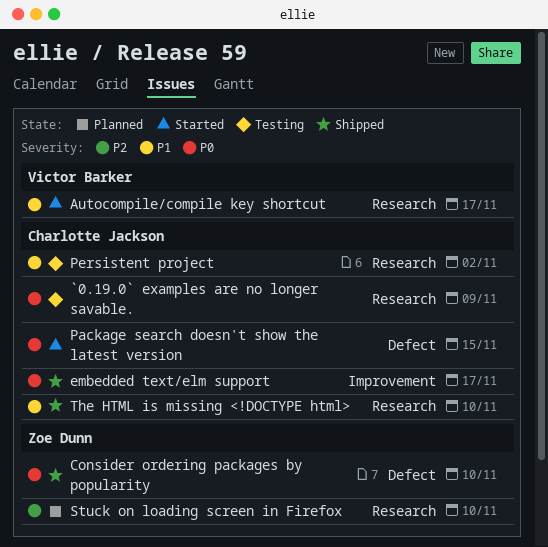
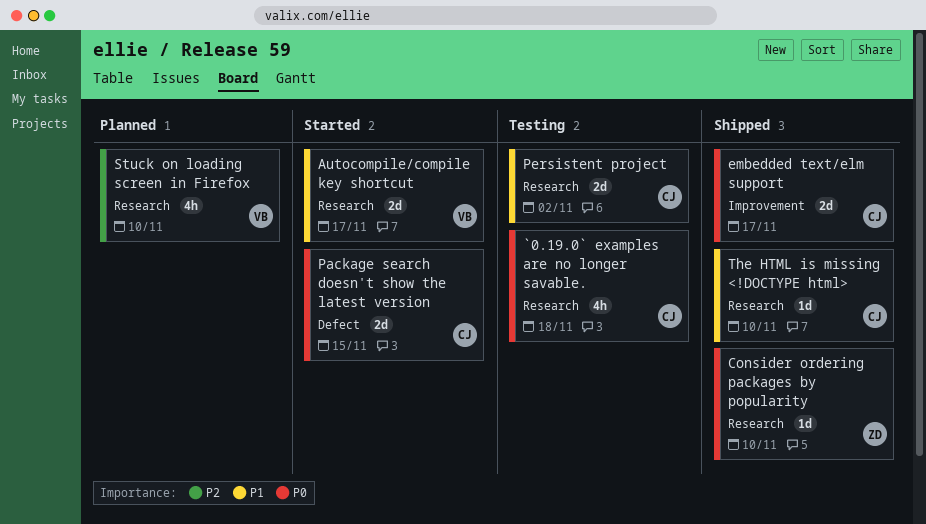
`0.19.0` examples are no longer savable., due: Nov 9 -> Nov 18
Consider ordering packages by popularity, label: Defect -> Research
Stuck on loading screen in Firefox, owner: Zoe Dunn -> Victor Barker

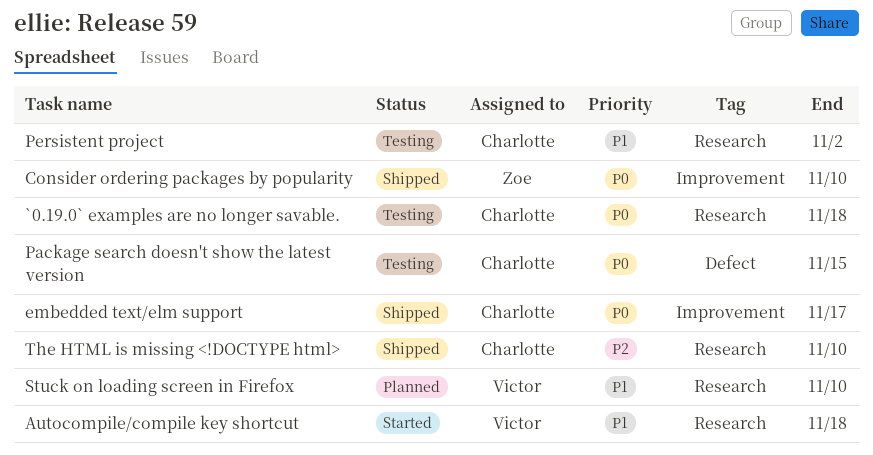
Autocompile/compile key shortcut, due: Nov 17 -> Nov 18
Consider ordering packages by popularity, label: Research -> Improvement
Package search doesn't show the latest version, status: Started -> Testing
Stuck on loading screen in Firefox, priority: P2 -> P1
The HTML is missing <!DOCTYPE html>, priority: P1 -> P2

